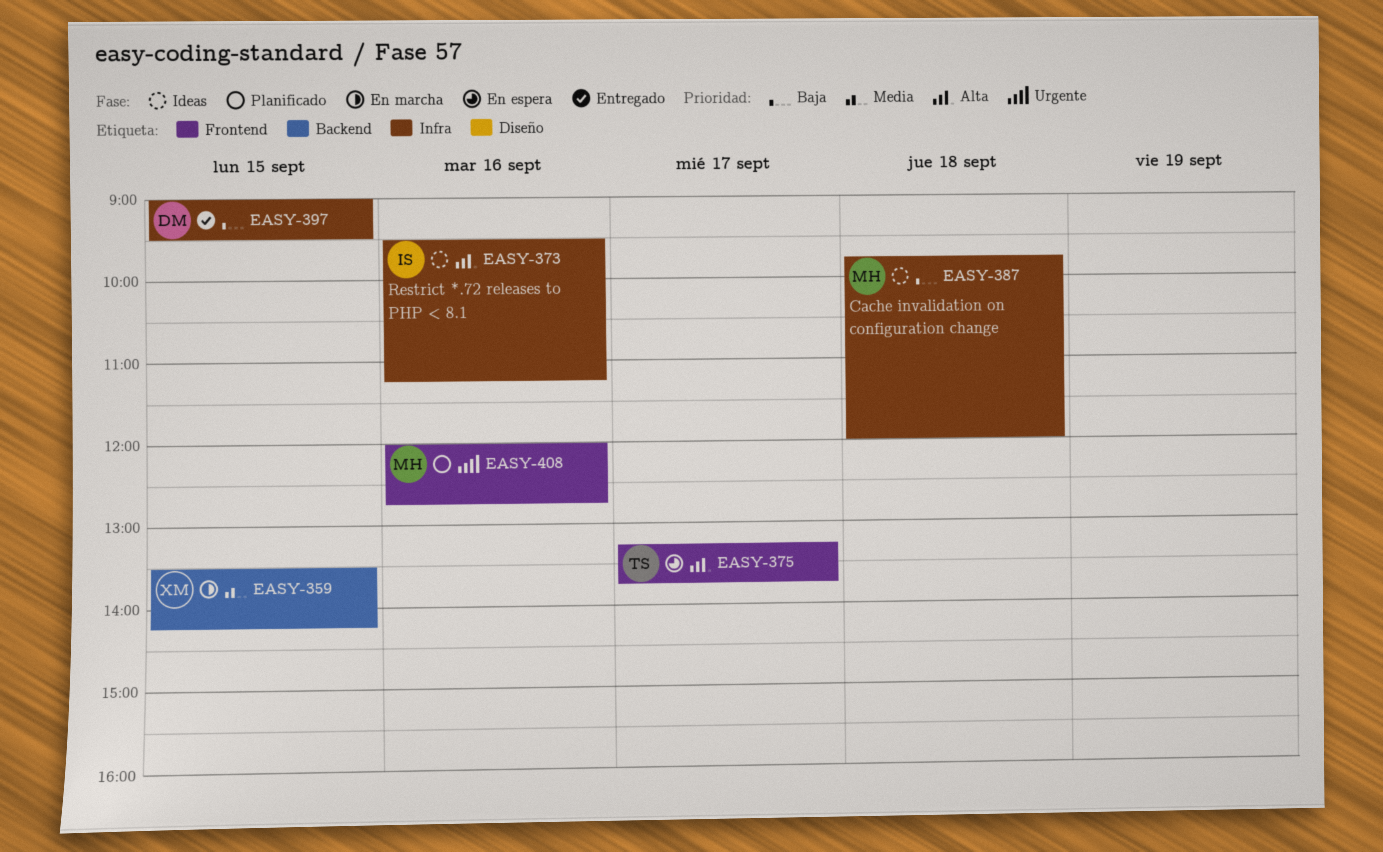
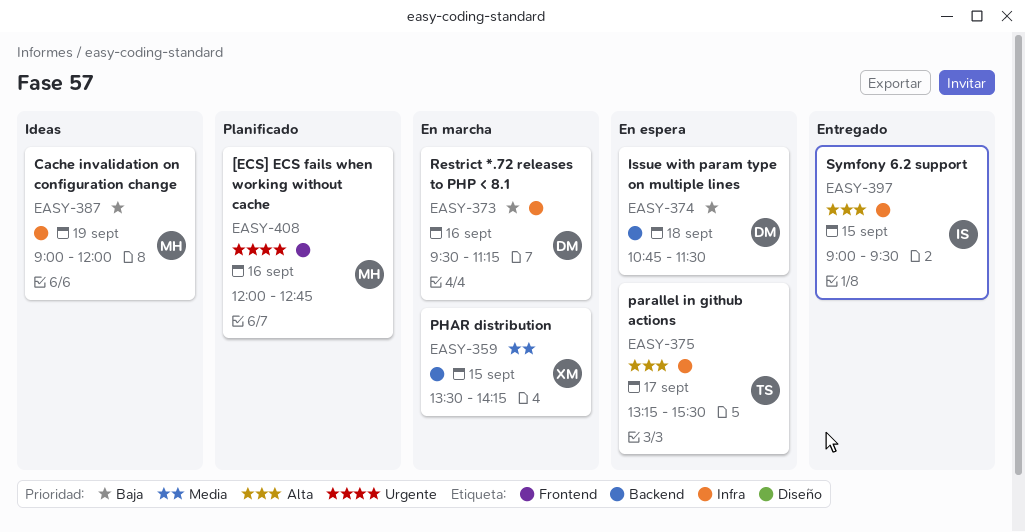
EASY-373, status: Ideas -> En marcha
EASY-373, owner: IS -> DM
EASY-373, priority: Alta -> Baja
EASY-374: none -> present
EASY-375, label: Frontend -> Infra
EASY-375, ends: 13:45 -> 15:30
EASY-387, day: Sep 18 -> Sep 19
EASY-387, begins: 09:45 -> 09:00
EASY-397, owner: DM -> IS
EASY-397, priority: Baja -> Alta

